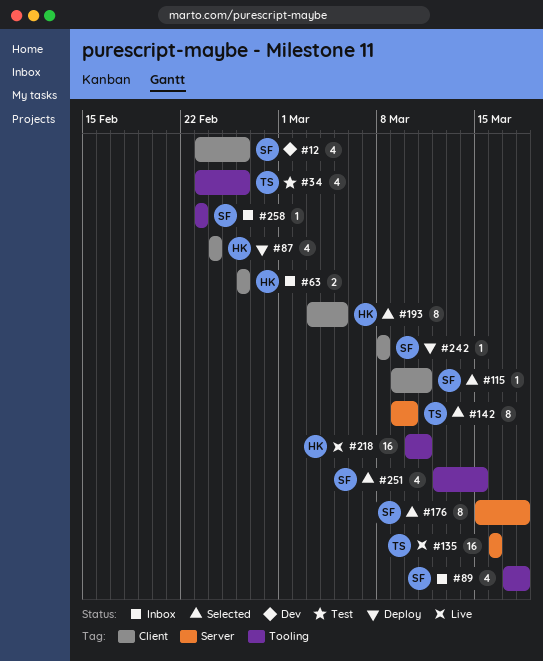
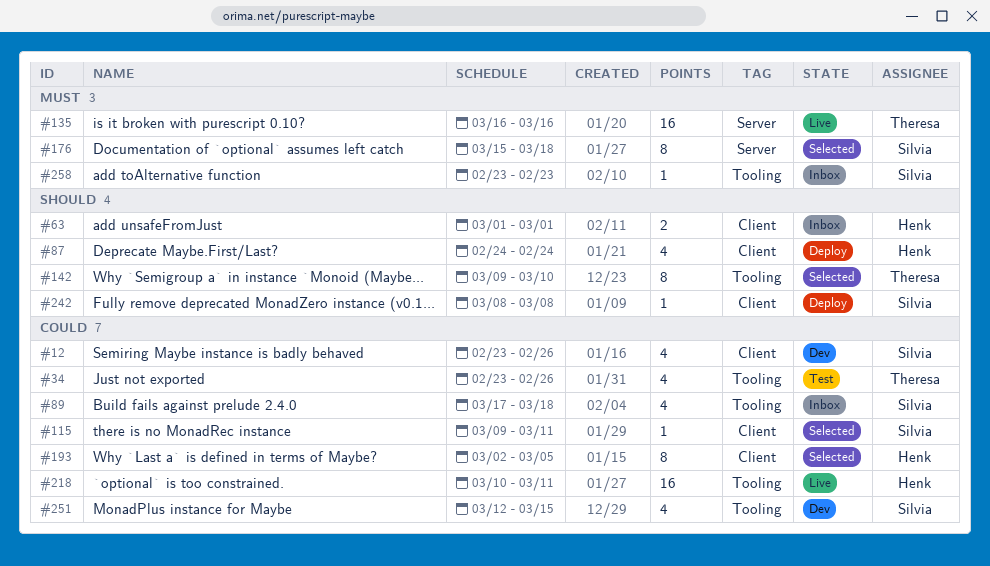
#63, start: Feb 26 -> Mar 1
#63, due: Feb 26 -> Mar 1
#142, label: Server -> Tooling
#193, start: Mar 3 -> Mar 2
#251, status: Selected -> Dev

